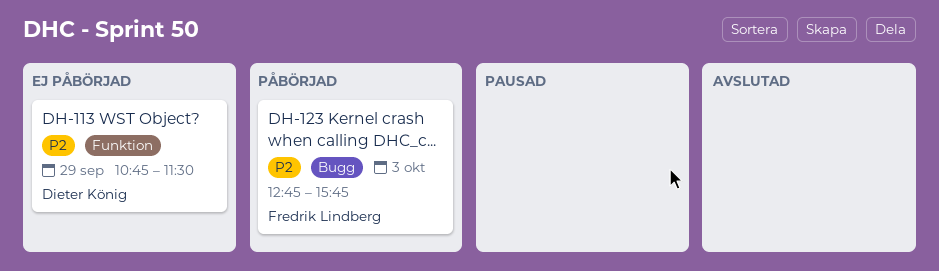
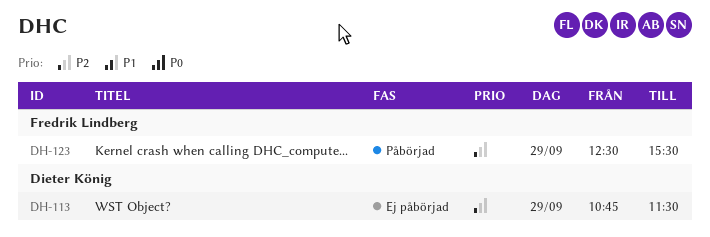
DH-123, day: Oct 3 -> Sep 29
DH-123, begins: 12:45 -> 12:30
DH-123, ends: 15:45 -> 15:30

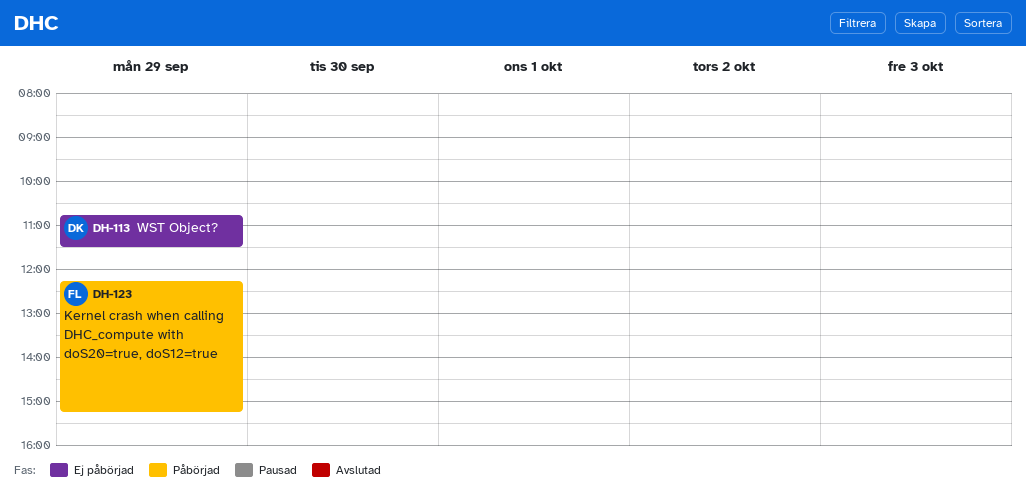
DH-123, begins: 12:30 -> 12:15
DH-123, ends: 15:30 -> 15:15

